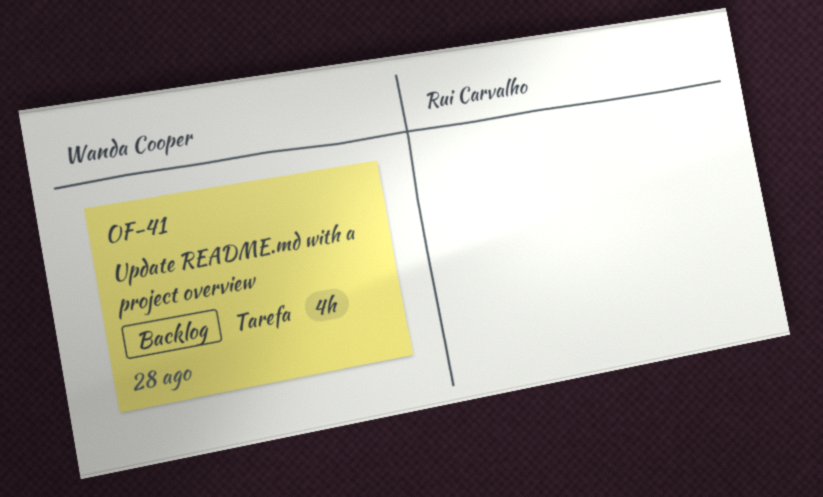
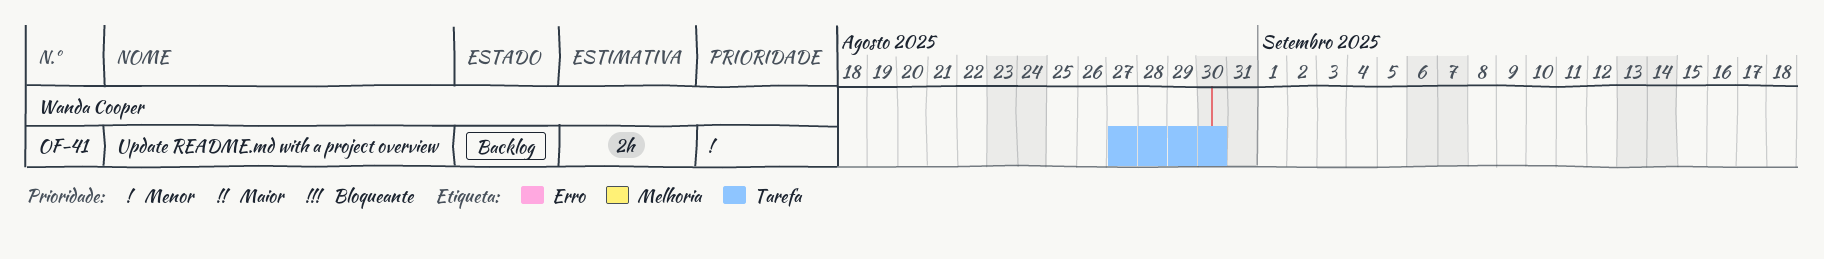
OF-41, estimate: 4h -> 2h
OF-41, due: Aug 28 -> Aug 30

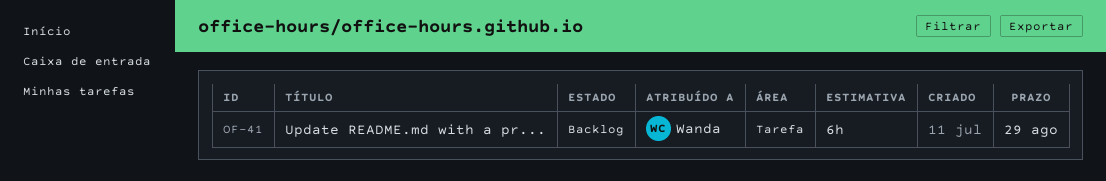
OF-41, estimate: 2h -> 6h
OF-41, due: Aug 30 -> Aug 29

